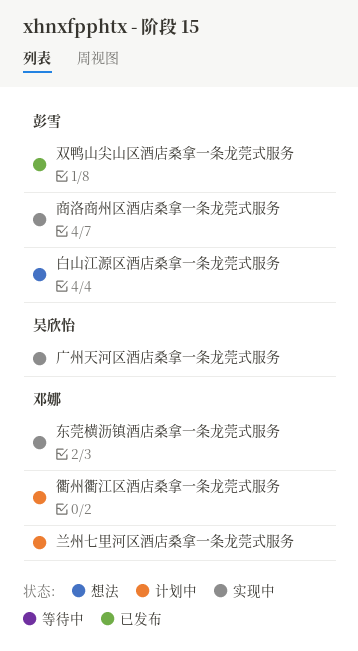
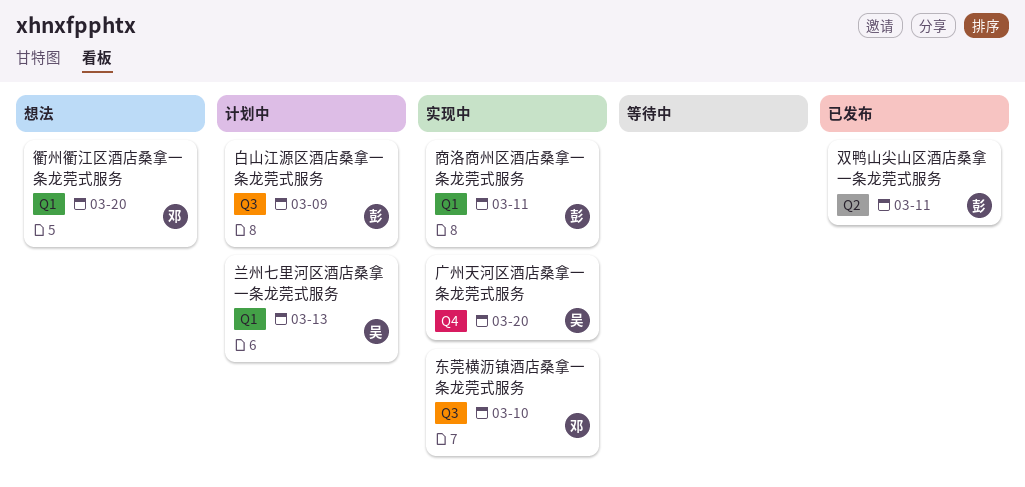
兰州七里河区酒店桑拿一条龙莞式服务, owner: 邓娜 -> 吴欣怡
白山江源区酒店桑拿一条龙莞式服务, status: 想法 -> 计划中
衢州衢江区酒店桑拿一条龙莞式服务, status: 计划中 -> 想法

